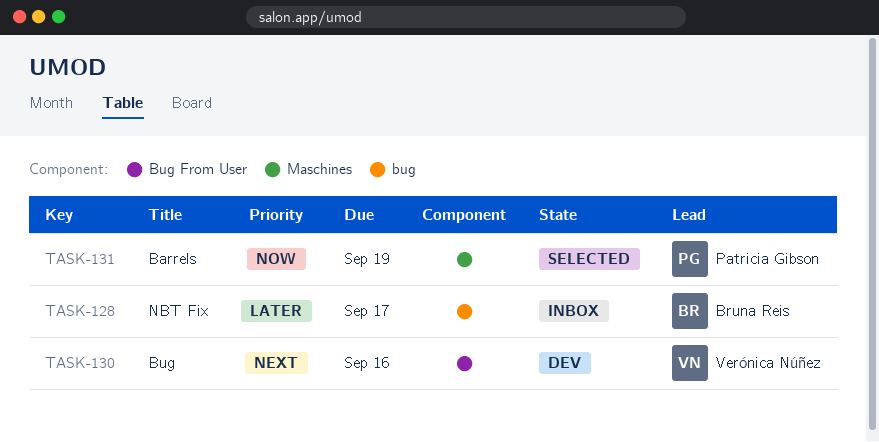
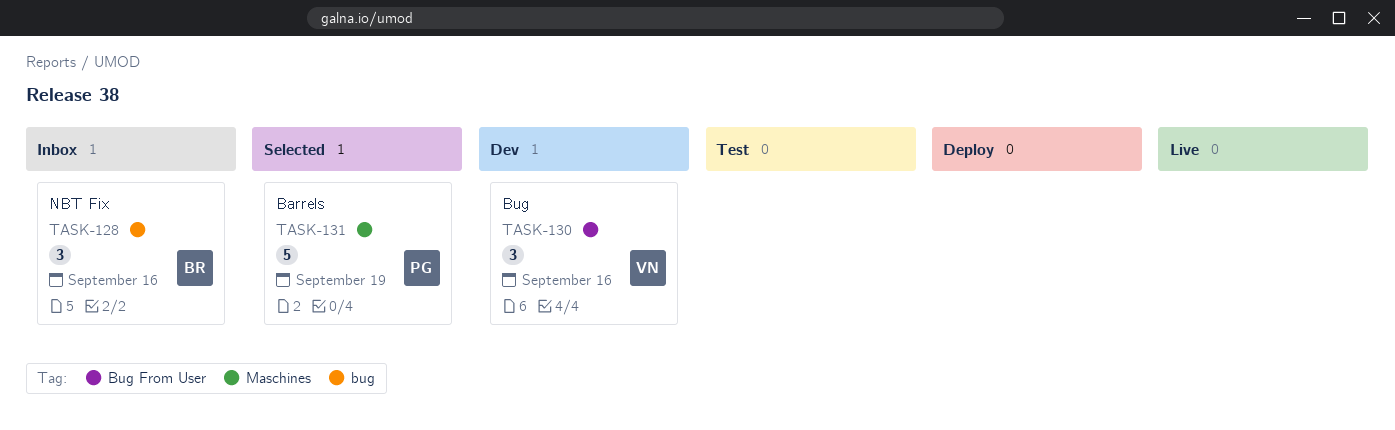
TASK-128, due: Sep 17 -> Sep 16

